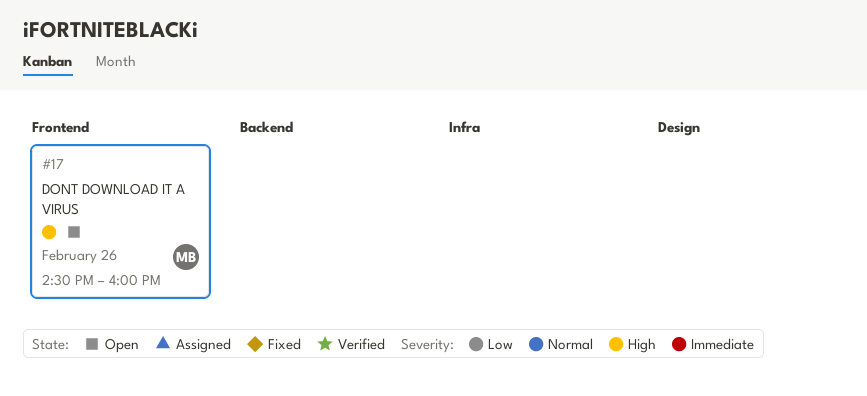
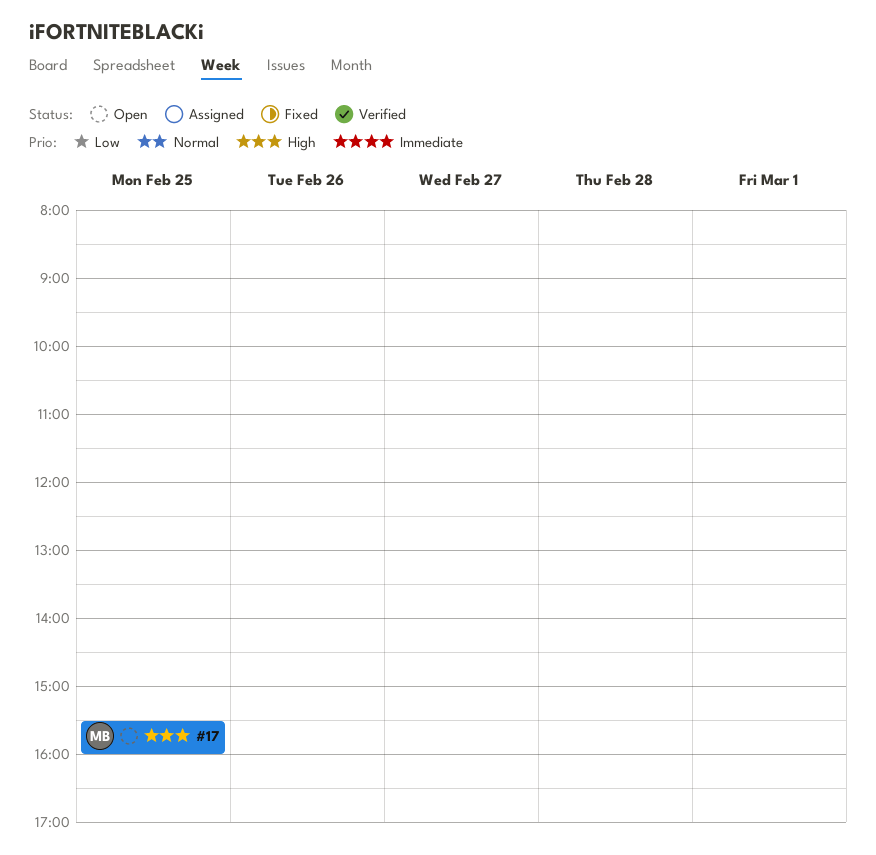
#17, day: Feb 26 -> Feb 25
#17, begins: 14:30 -> 15:30

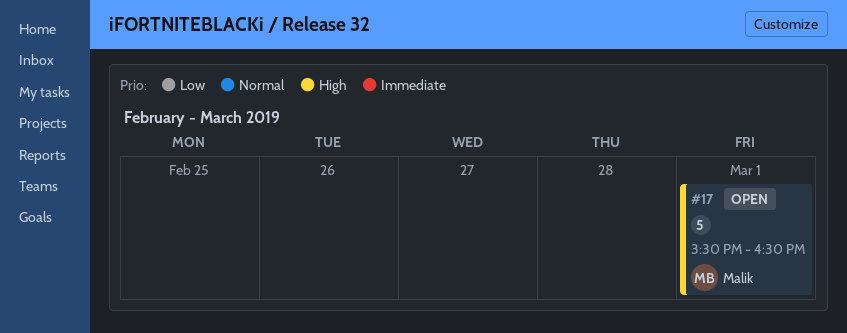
#17, day: Feb 25 -> Mar 1
#17, ends: 16:00 -> 16:30

